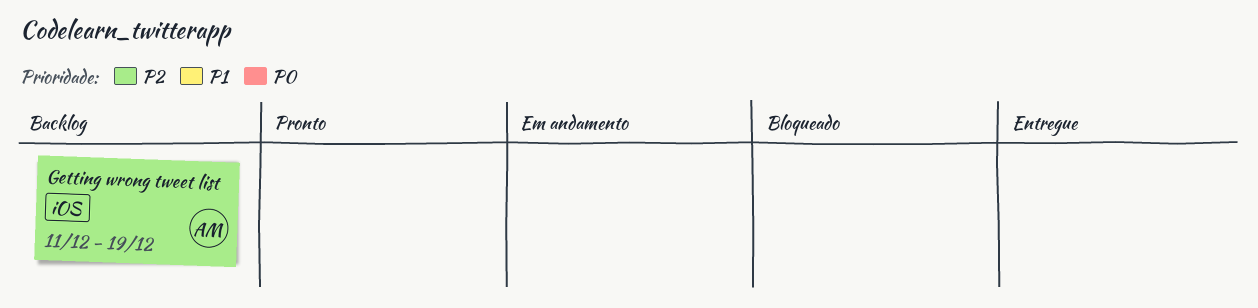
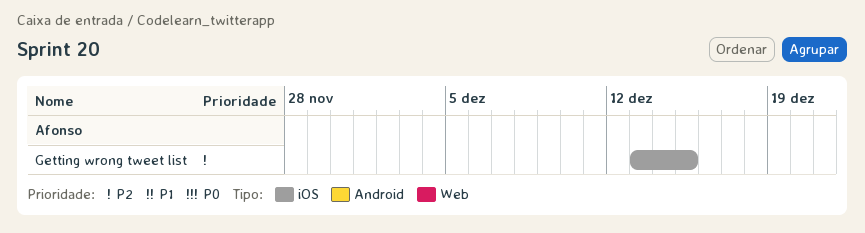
Getting wrong tweet list, start: Dec 11 -> Dec 13
Getting wrong tweet list, due: Dec 19 -> Dec 15

